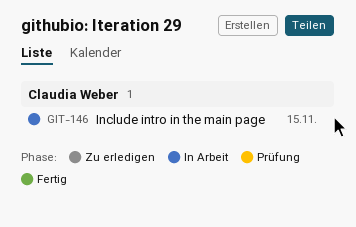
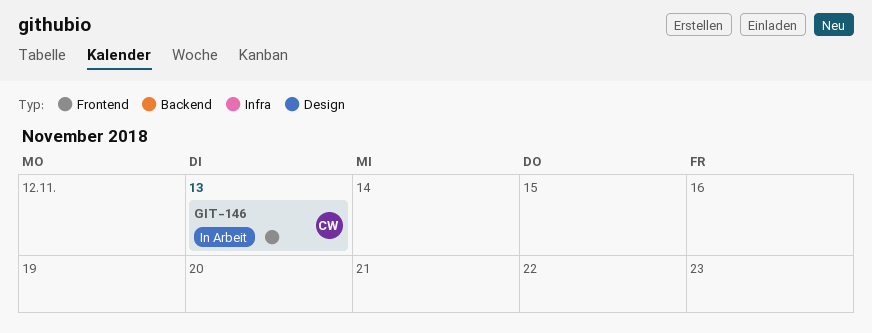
GIT-146, due: Nov 15 -> Nov 13

